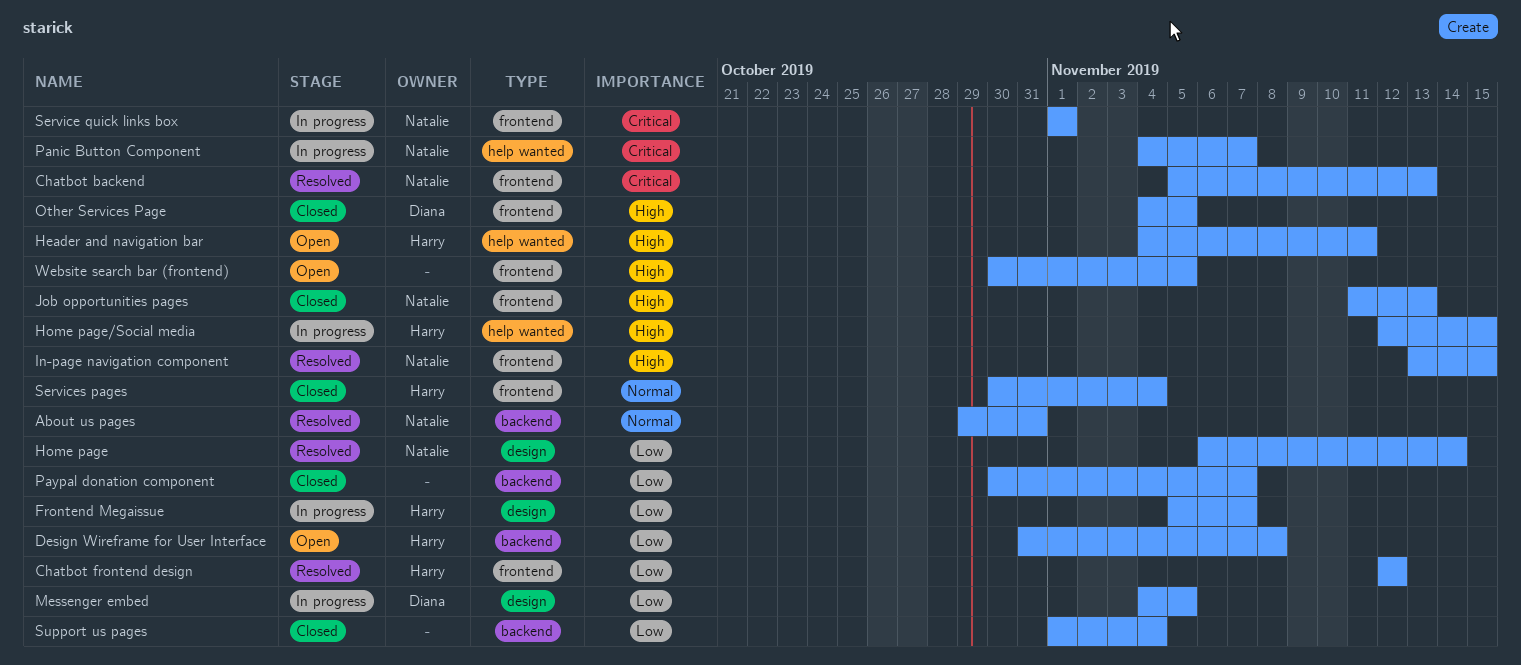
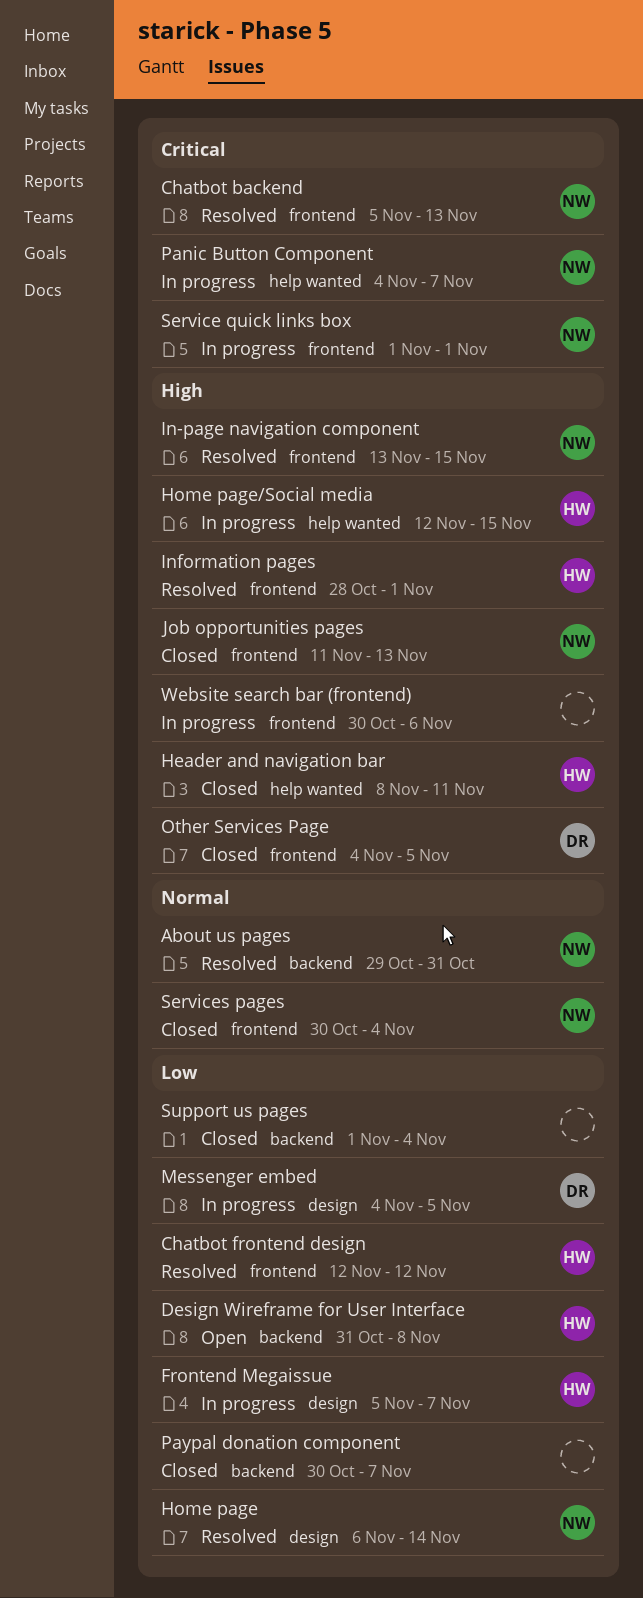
Header and navigation bar, status: Open -> Closed
Header and navigation bar, start: Nov 4 -> Nov 8
Information pages: none -> present
Services pages, owner: Harry -> Natalie
Website search bar (frontend), status: Open -> In progress
Website search bar (frontend), due: Nov 5 -> Nov 6

